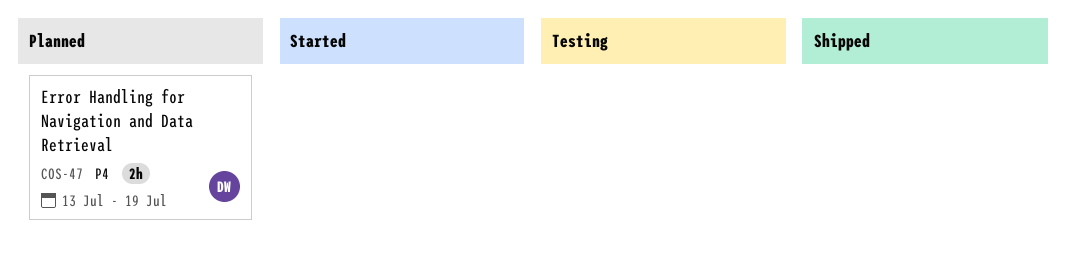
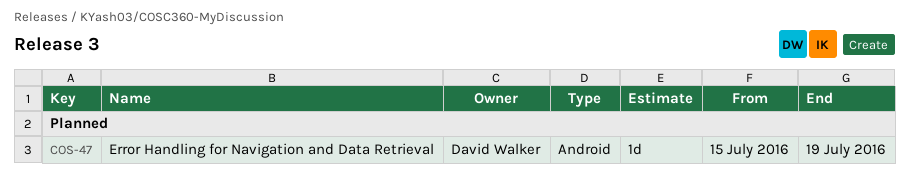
COS-47, estimate: 2h -> 1d
COS-47, start: Jul 13 -> Jul 15

